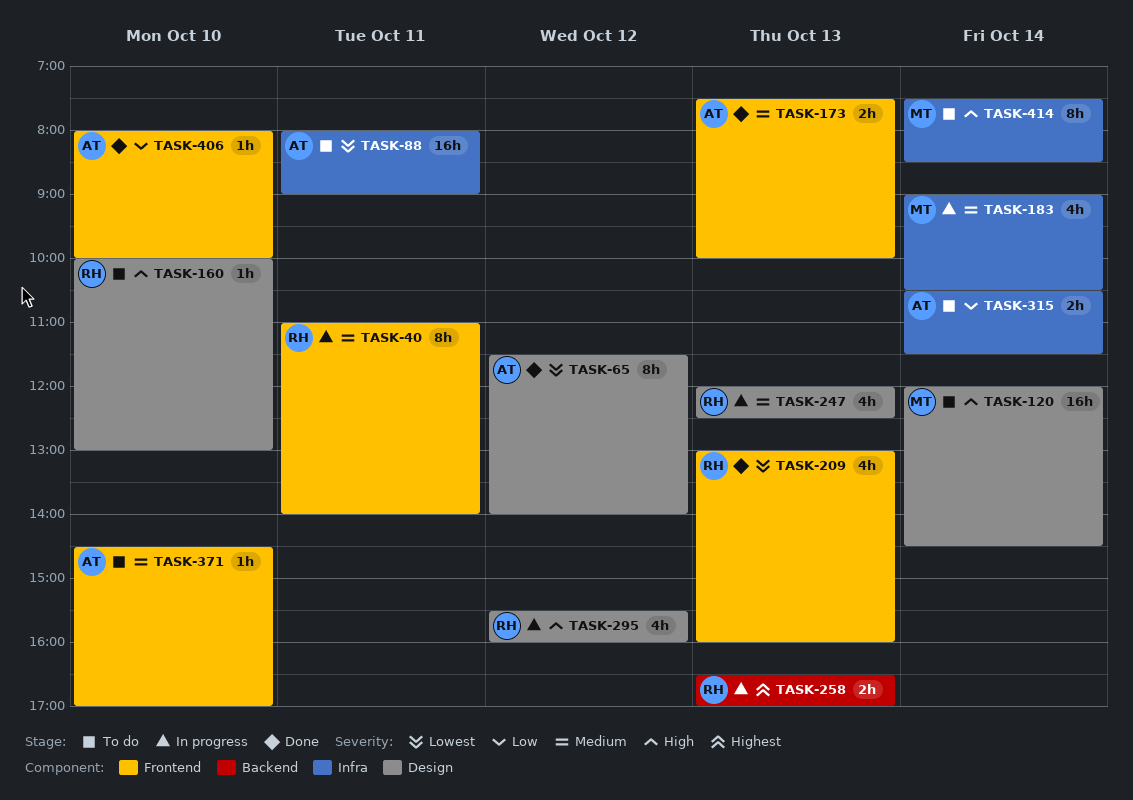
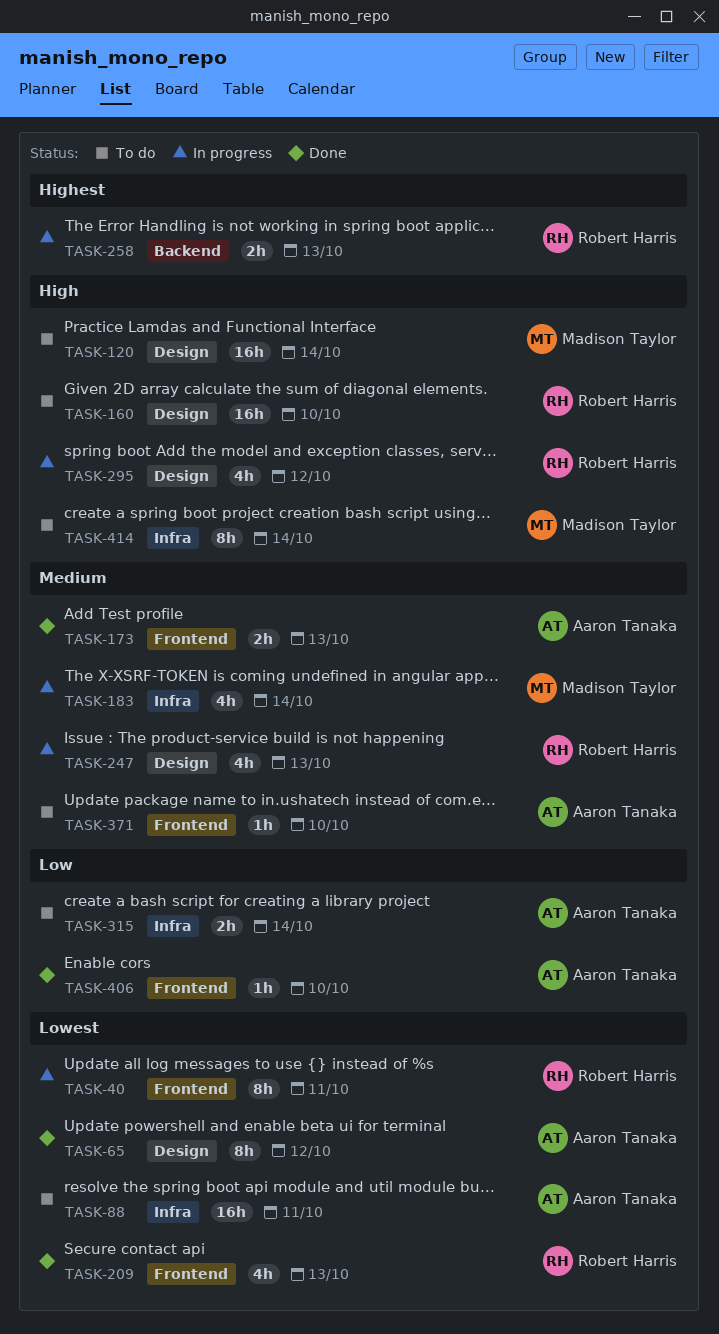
TASK-40, priority: Medium -> Lowest
TASK-160, estimate: 1h -> 16h

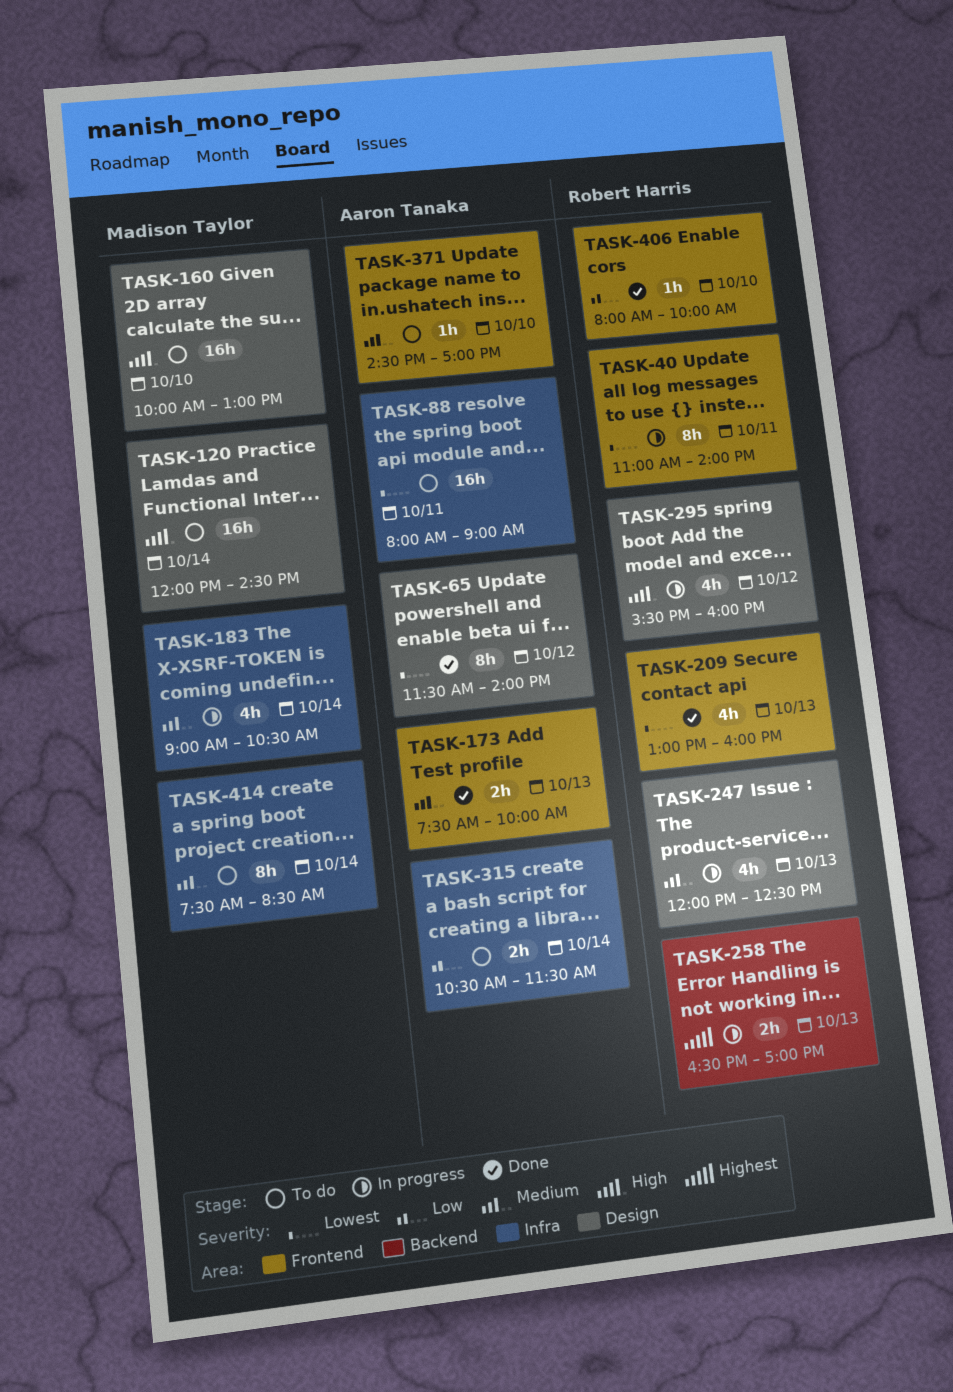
TASK-160, owner: Robert Harris -> Madison Taylor
TASK-406, owner: Aaron Tanaka -> Robert Harris
TASK-414, priority: High -> Medium

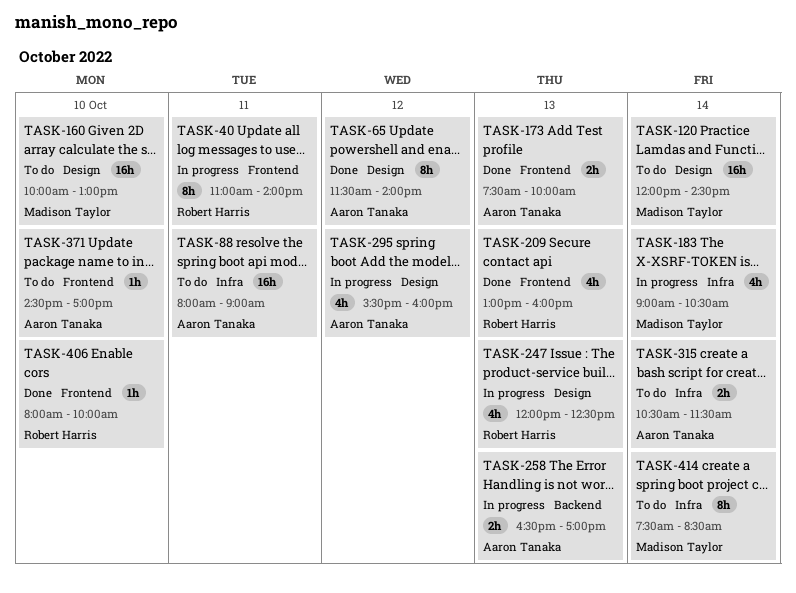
TASK-258, owner: Robert Harris -> Aaron Tanaka
TASK-295, owner: Robert Harris -> Aaron Tanaka

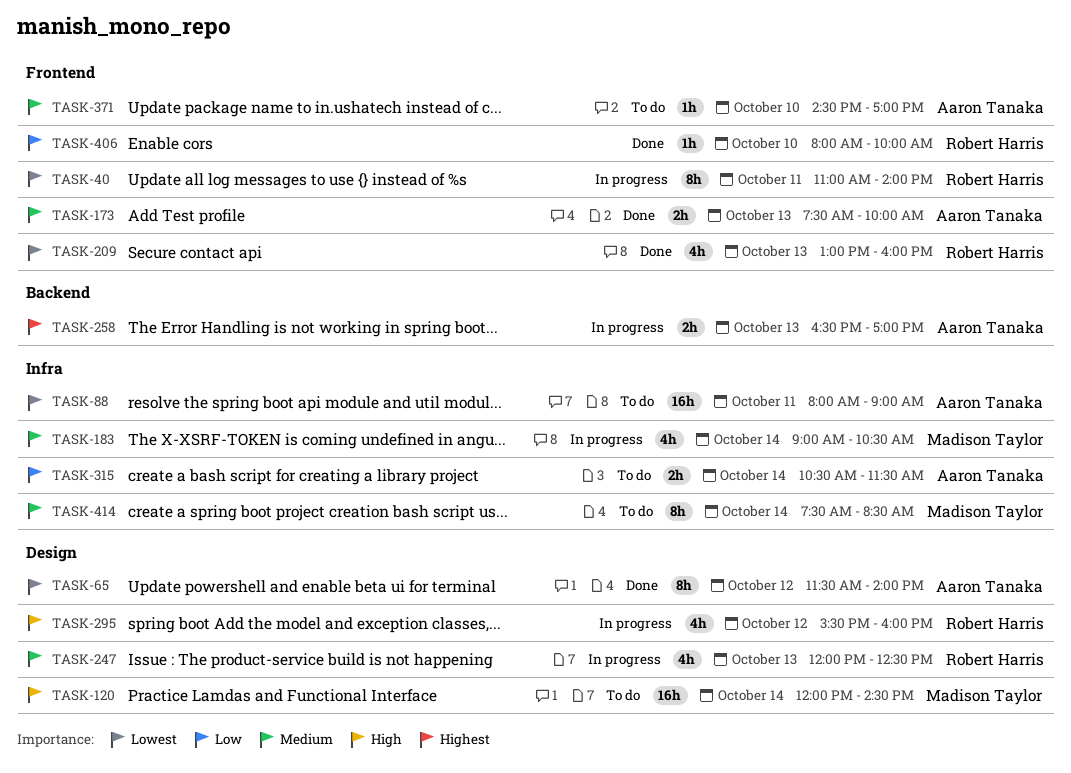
TASK-160: present -> none
TASK-295, owner: Aaron Tanaka -> Robert Harris

